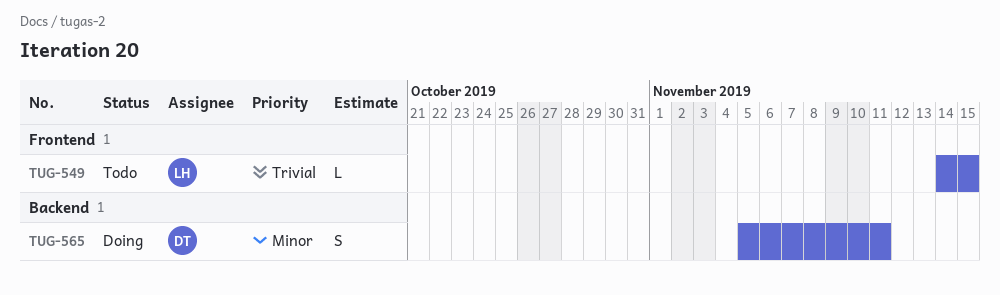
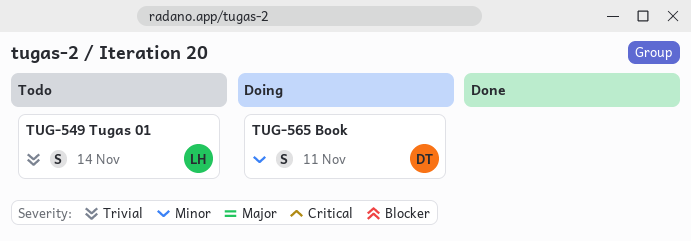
TUG-549, estimate: L -> S
TUG-549, due: Nov 15 -> Nov 14

